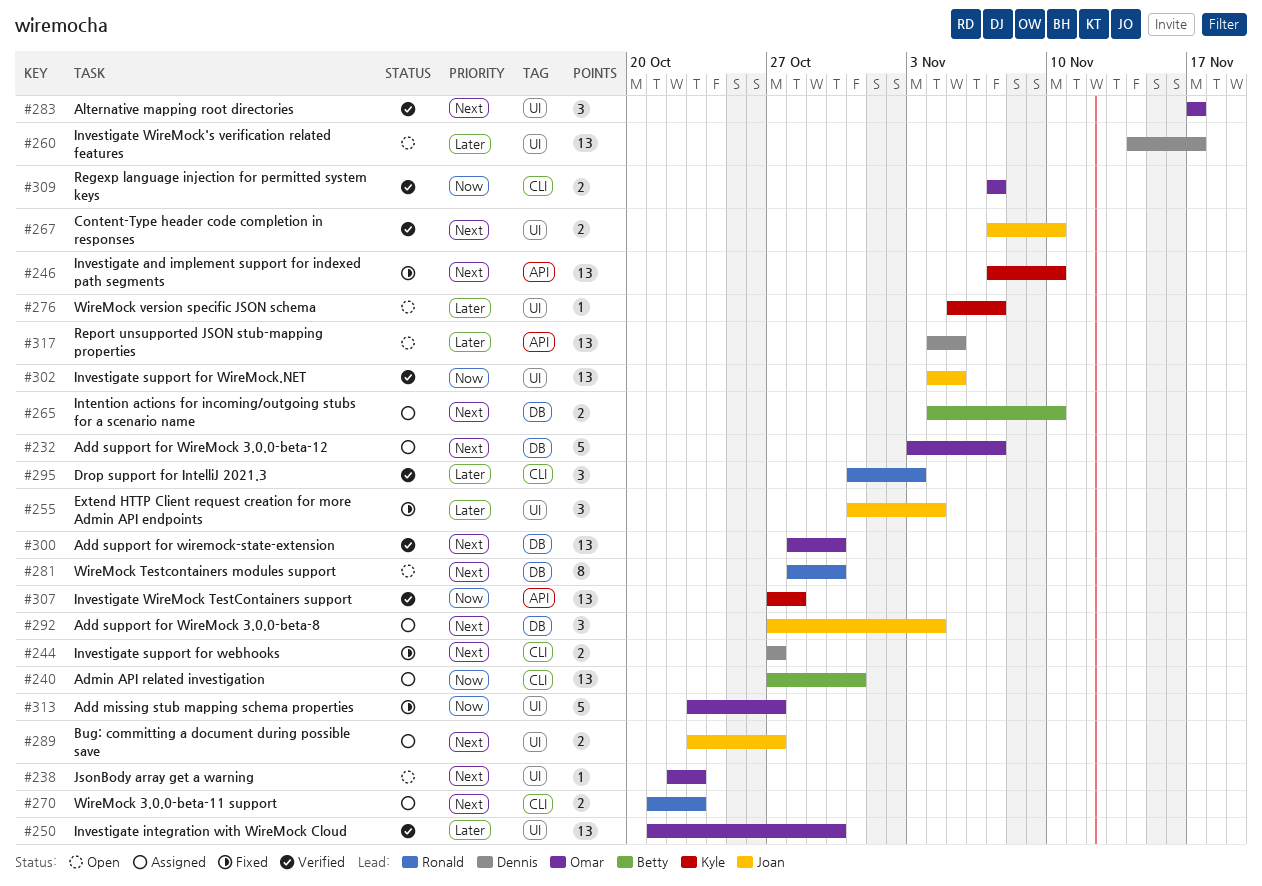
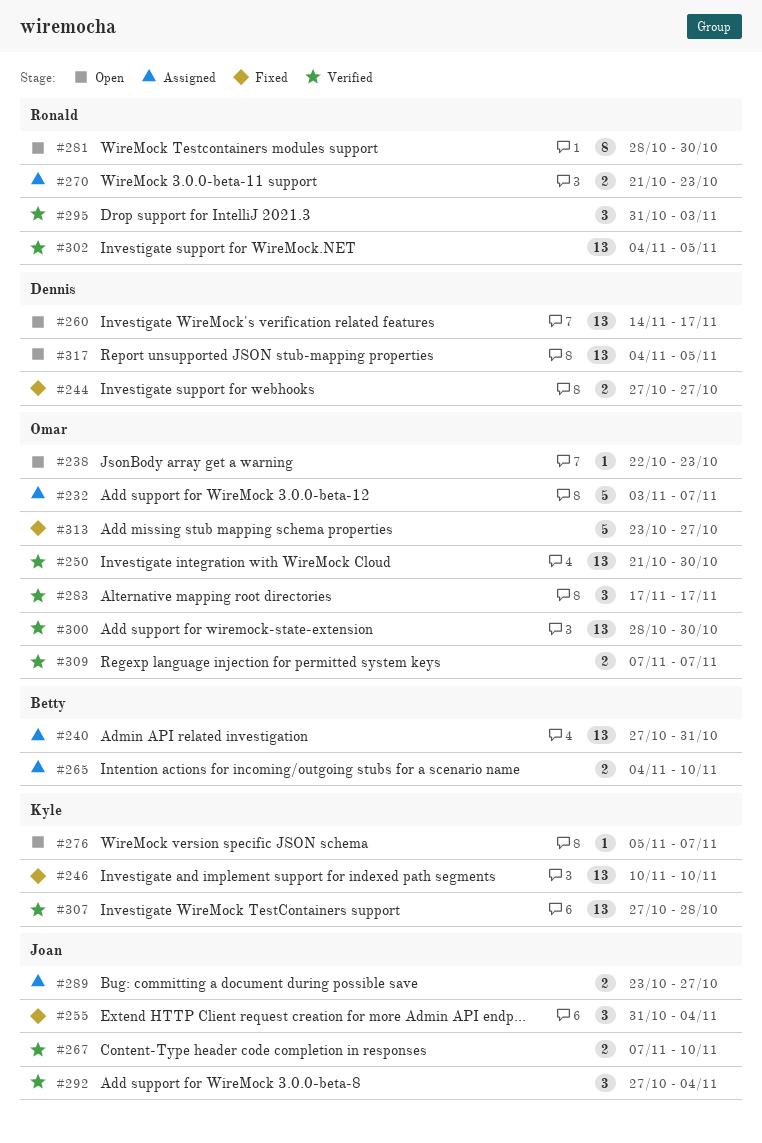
#246, start: Nov 7 -> Nov 10
#292, status: Assigned -> Verified
#302, owner: Joan -> Ronald

